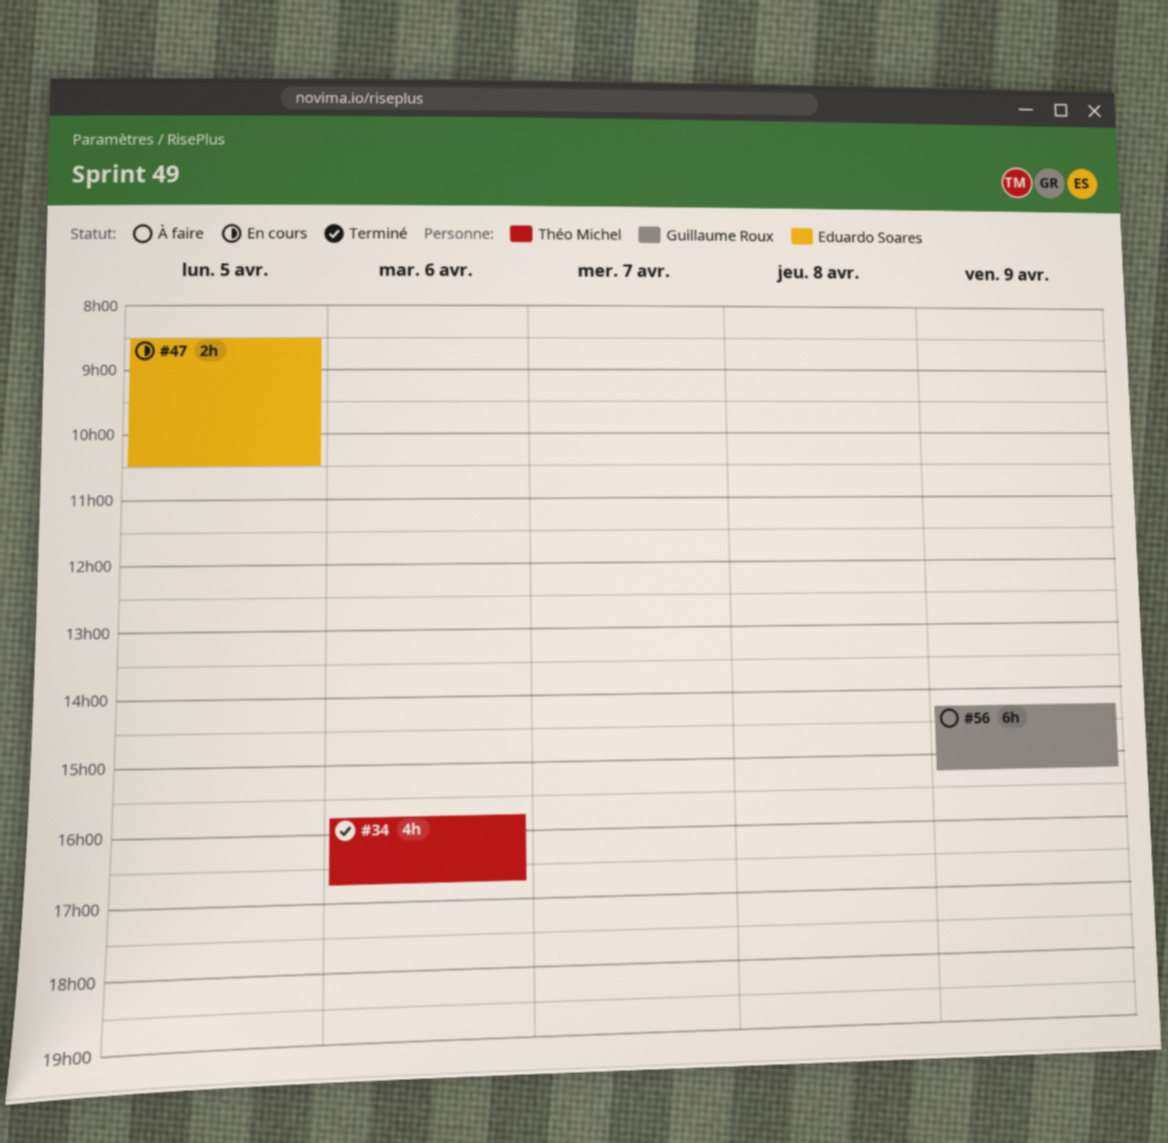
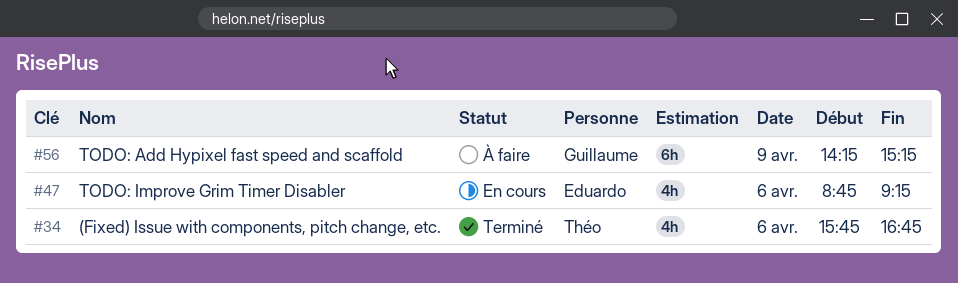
#47, estimate: 2h -> 4h
#47, day: Apr 5 -> Apr 6
#47, begins: 08:30 -> 08:45
#47, ends: 10:30 -> 09:15

